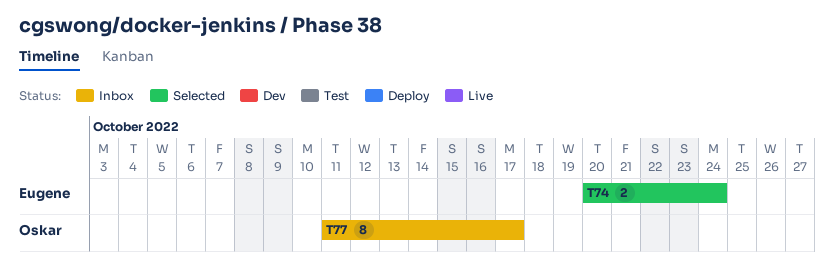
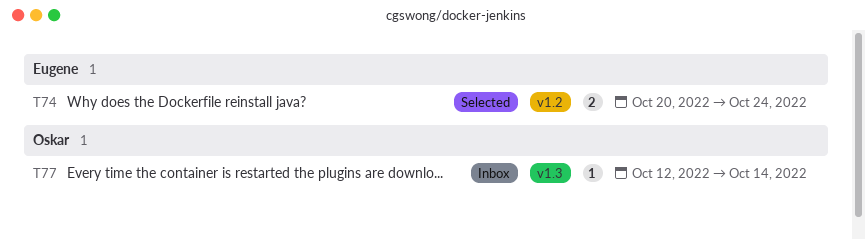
T77, estimate: 8 -> 1
T77, start: Oct 11 -> Oct 12
T77, due: Oct 17 -> Oct 14

